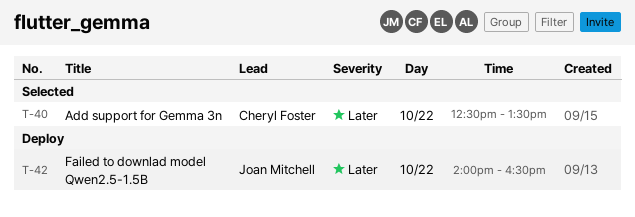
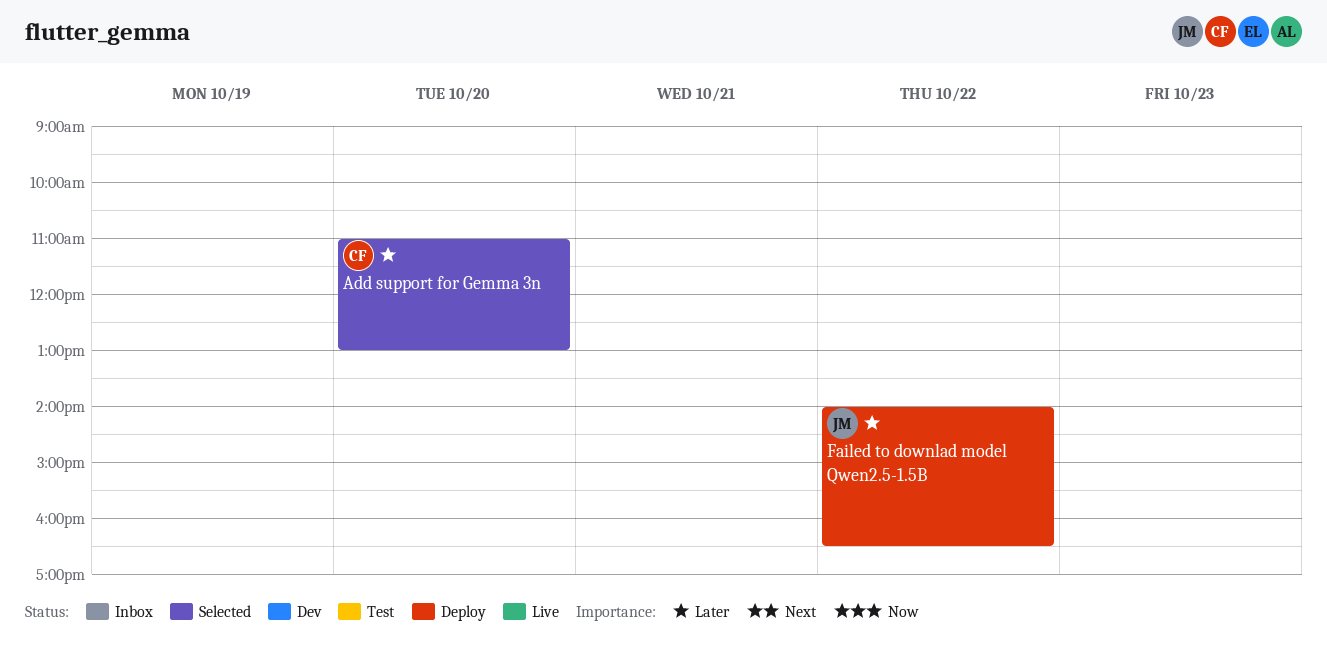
Add support for Gemma 3n, day: Oct 22 -> Oct 20
Add support for Gemma 3n, begins: 12:30 -> 11:00
Add support for Gemma 3n, ends: 13:30 -> 13:00

